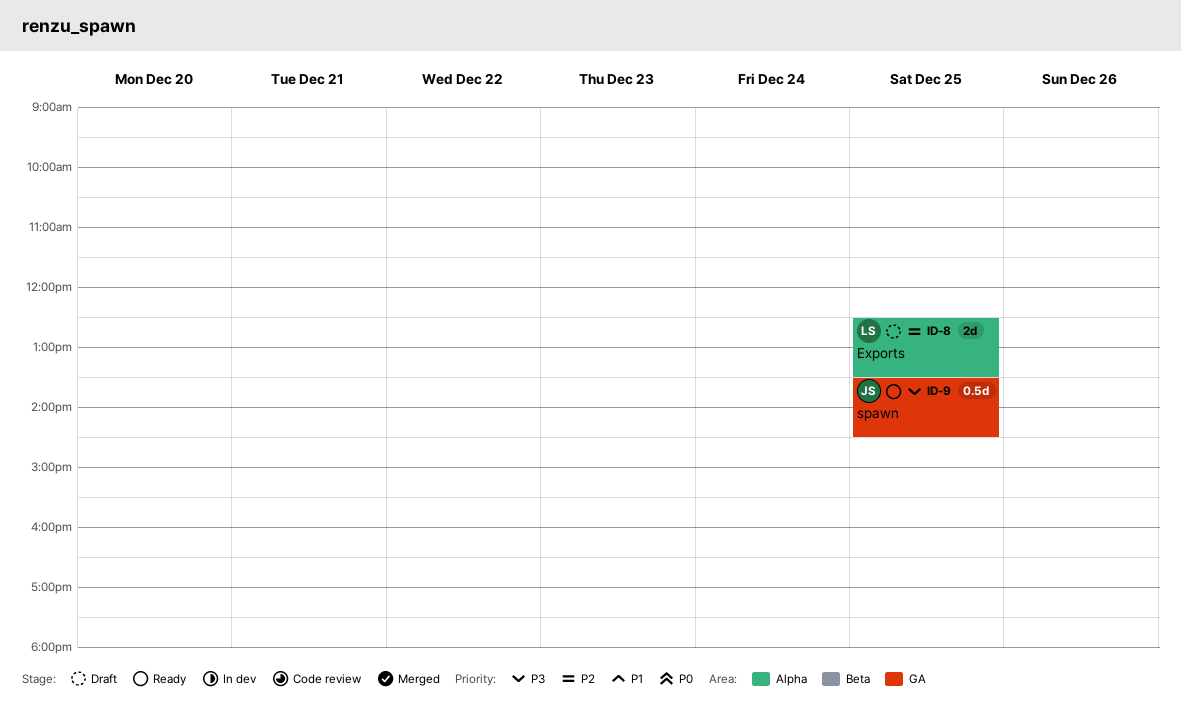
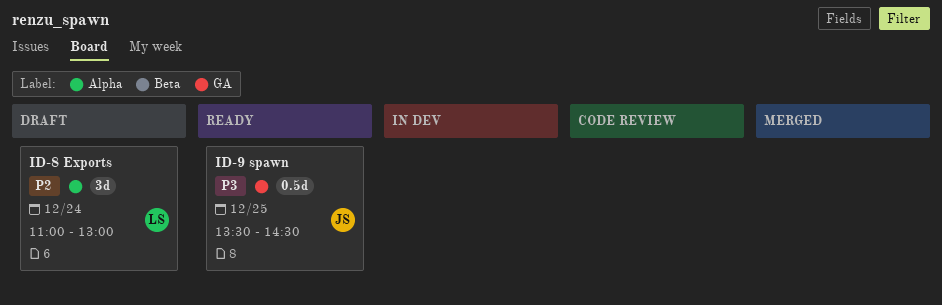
ID-8, estimate: 2d -> 3d
ID-8, day: Dec 25 -> Dec 24
ID-8, begins: 12:30 -> 11:00
ID-8, ends: 13:30 -> 13:00

